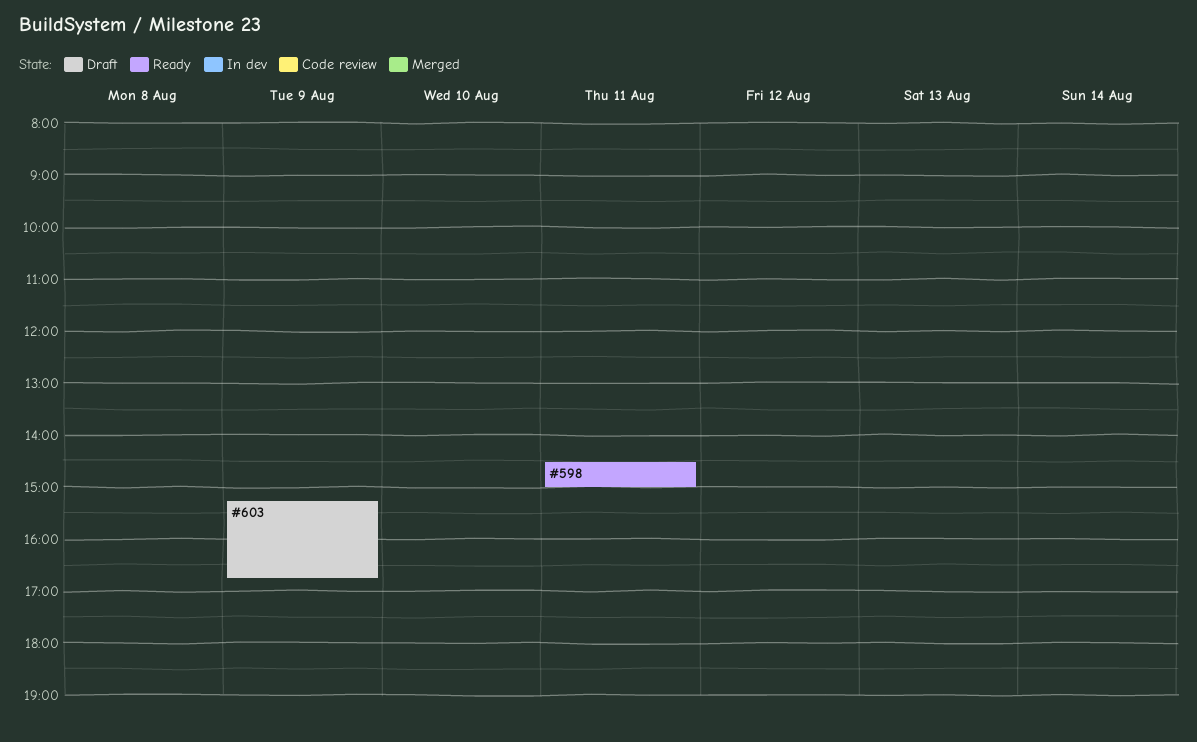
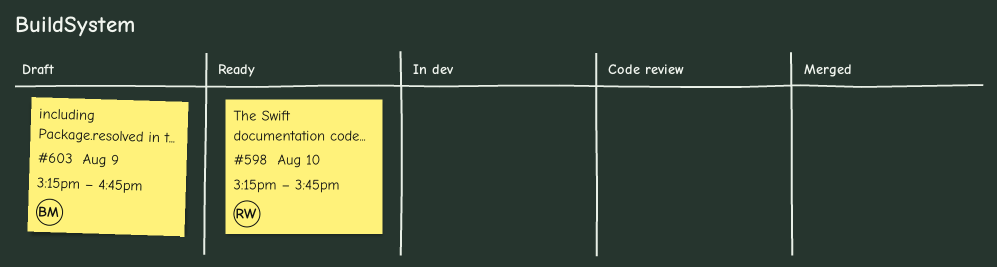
#598, day: Aug 11 -> Aug 10
#598, begins: 14:30 -> 15:15
#598, ends: 15:00 -> 15:45

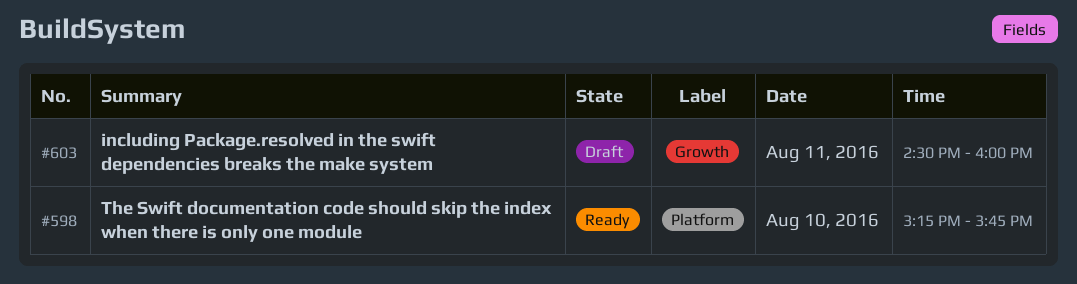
#603, day: Aug 9 -> Aug 11
#603, begins: 15:15 -> 14:30
#603, ends: 16:45 -> 16:00

